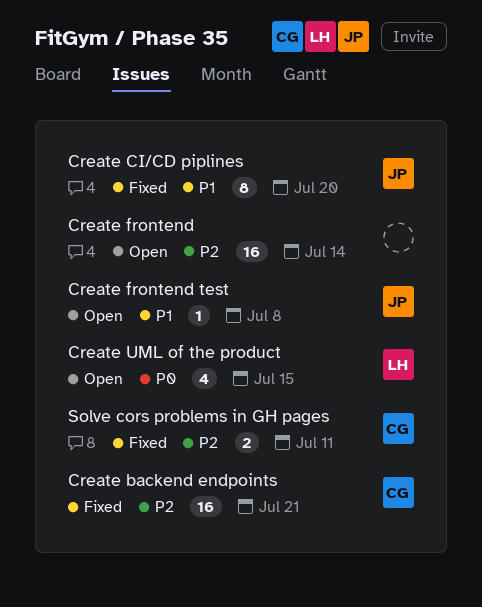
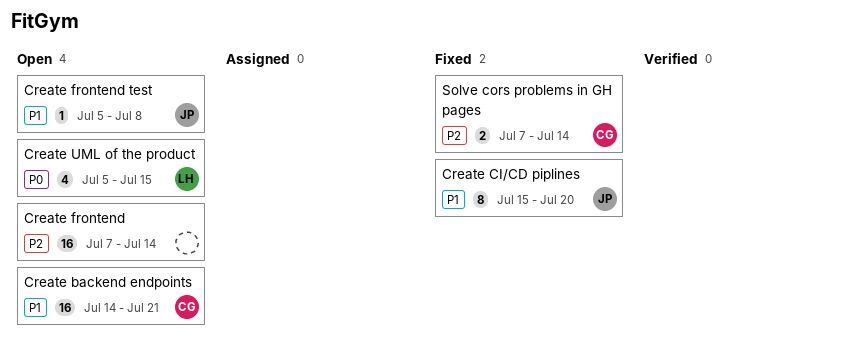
Create backend endpoints, status: Fixed -> Open
Create backend endpoints, priority: P2 -> P1
Solve cors problems in GH pages, due: Jul 11 -> Jul 14

